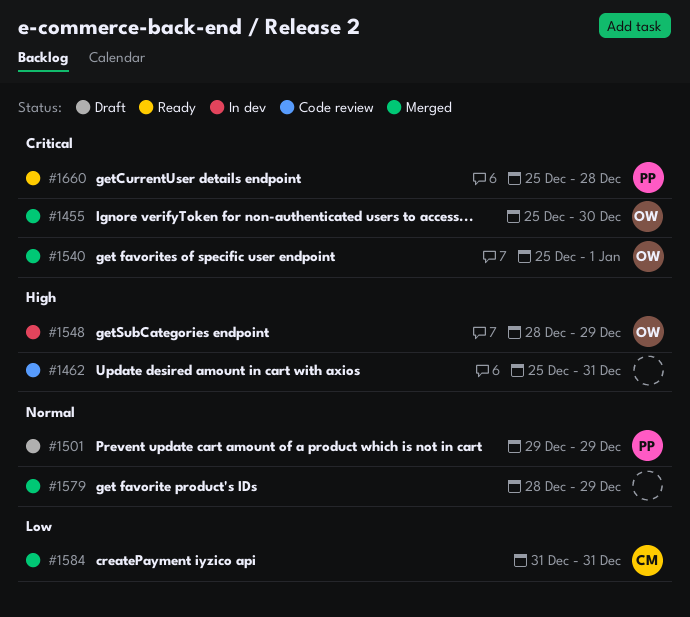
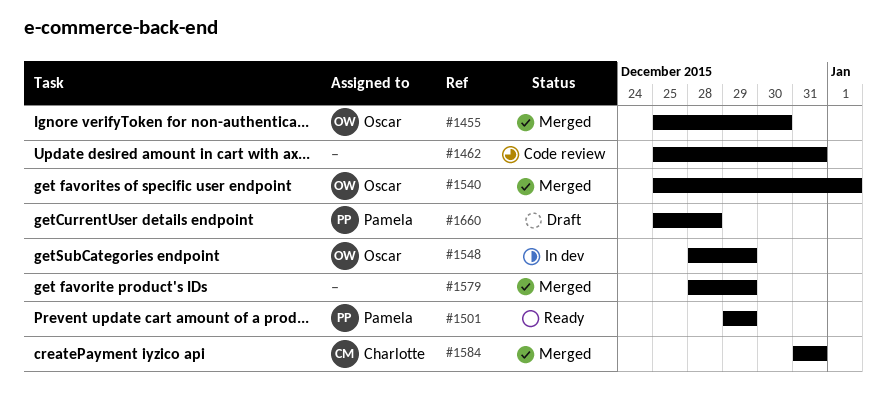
#1501, status: Draft -> Ready
#1660, status: Ready -> Draft

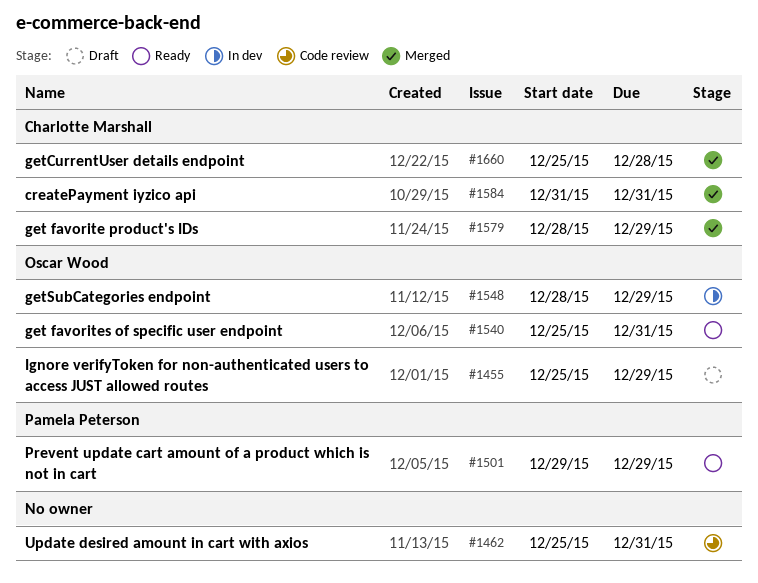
#1455, status: Merged -> Draft
#1455, due: Dec 30 -> Dec 29
#1540, status: Merged -> Ready
#1540, due: Jan 1 -> Dec 31
#1579, owner: none -> Charlotte Marshall
#1660, status: Draft -> Merged
#1660, owner: Pamela Peterson -> Charlotte Marshall

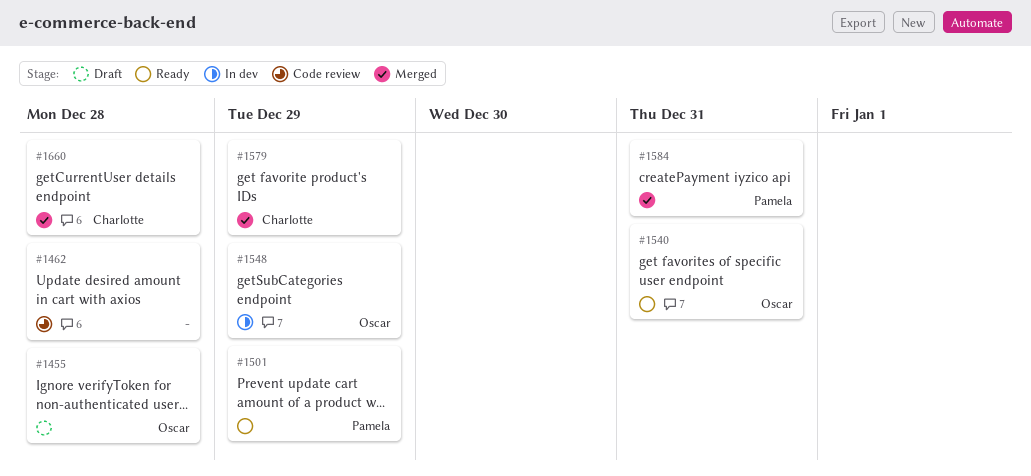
#1455, due: Dec 29 -> Dec 28
#1462, due: Dec 31 -> Dec 28
#1584, owner: Charlotte Marshall -> Pamela Peterson

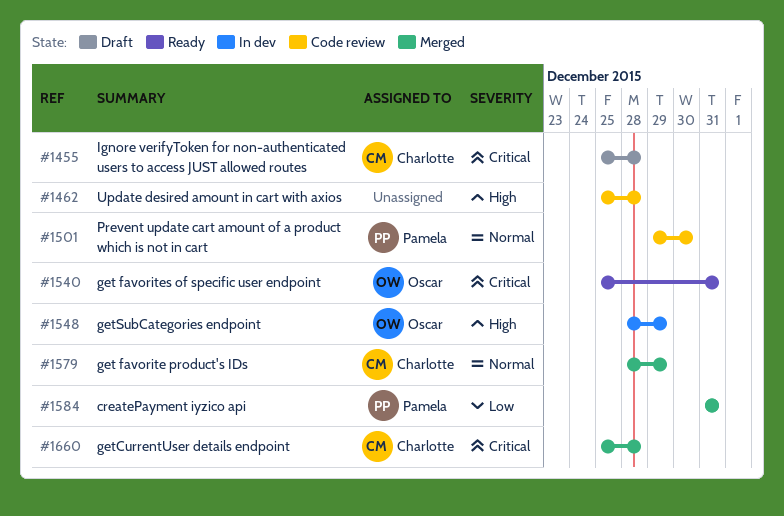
#1455, owner: Oscar -> Charlotte
#1501, status: Ready -> Code review
#1501, due: Dec 29 -> Dec 30

